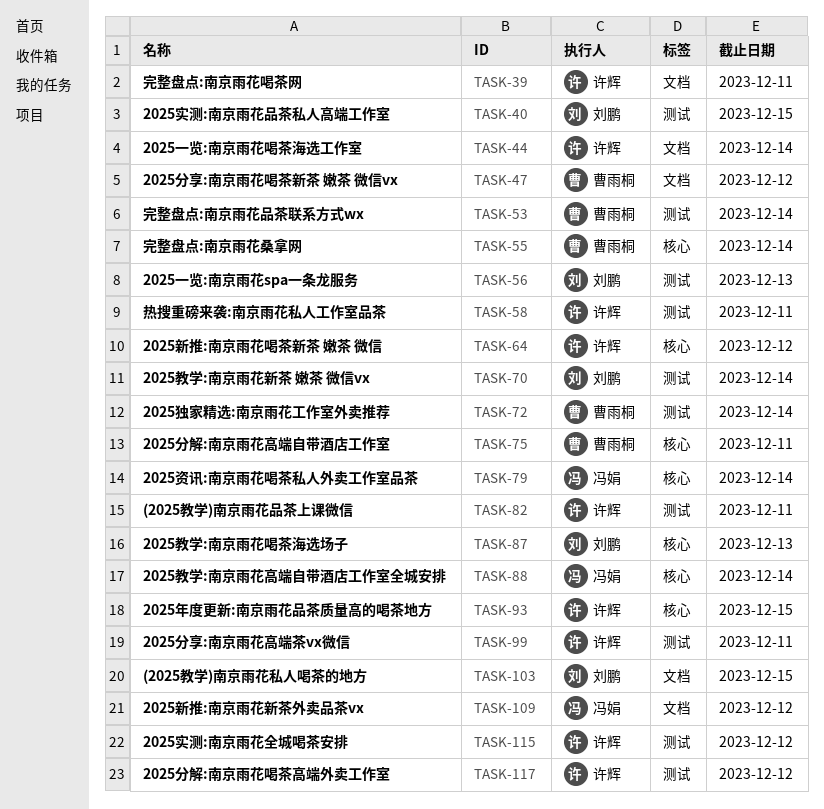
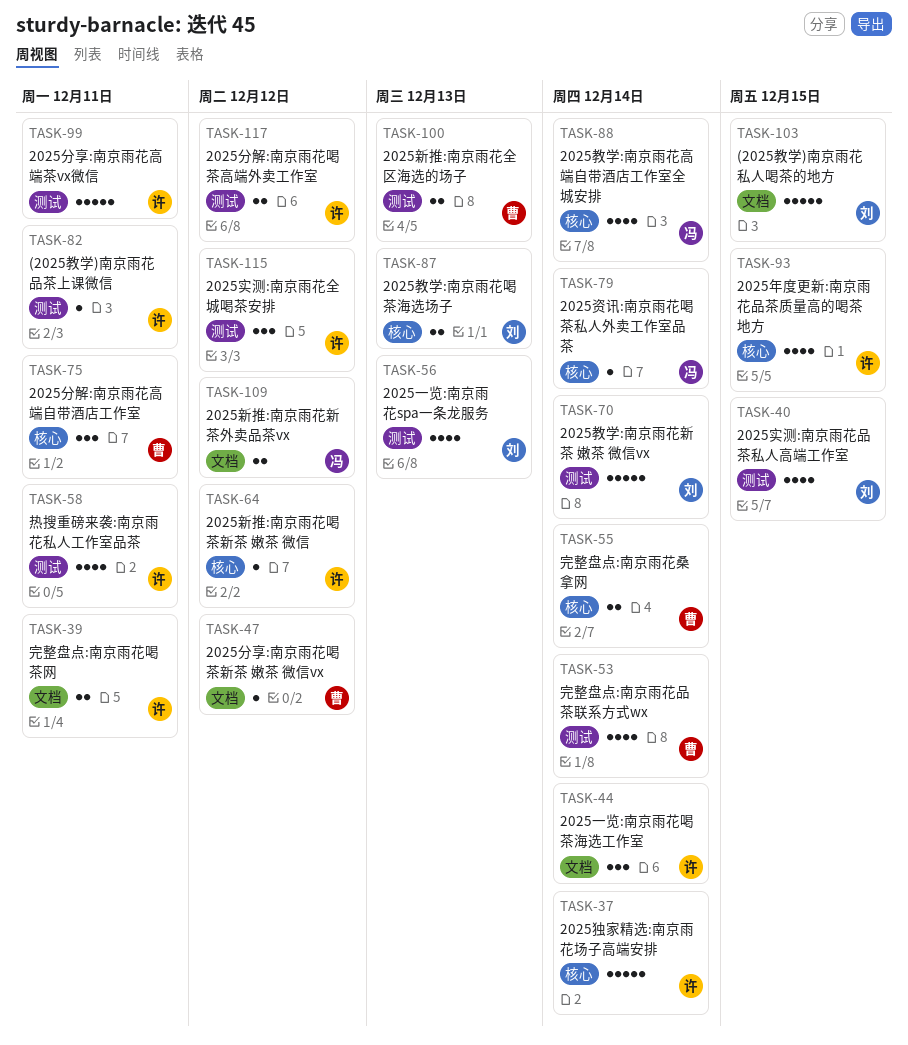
TASK-37: none -> present
TASK-72: present -> none
TASK-100: none -> present

